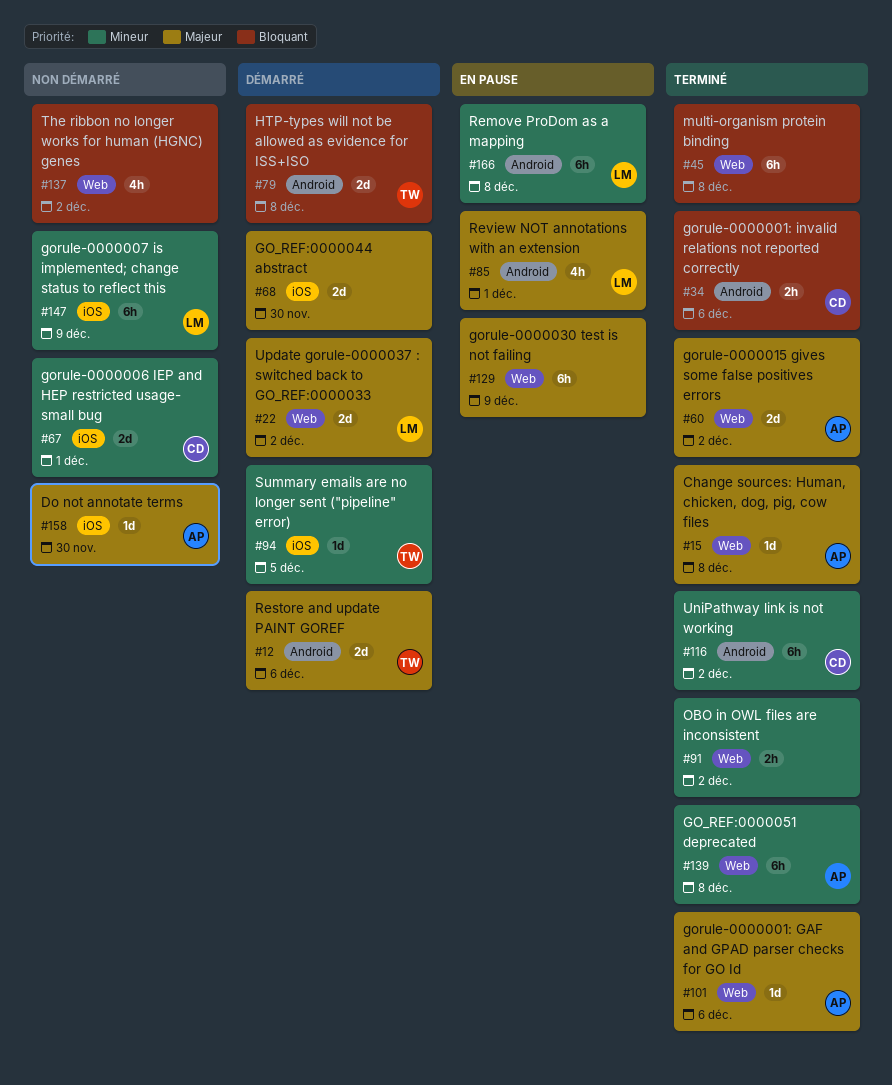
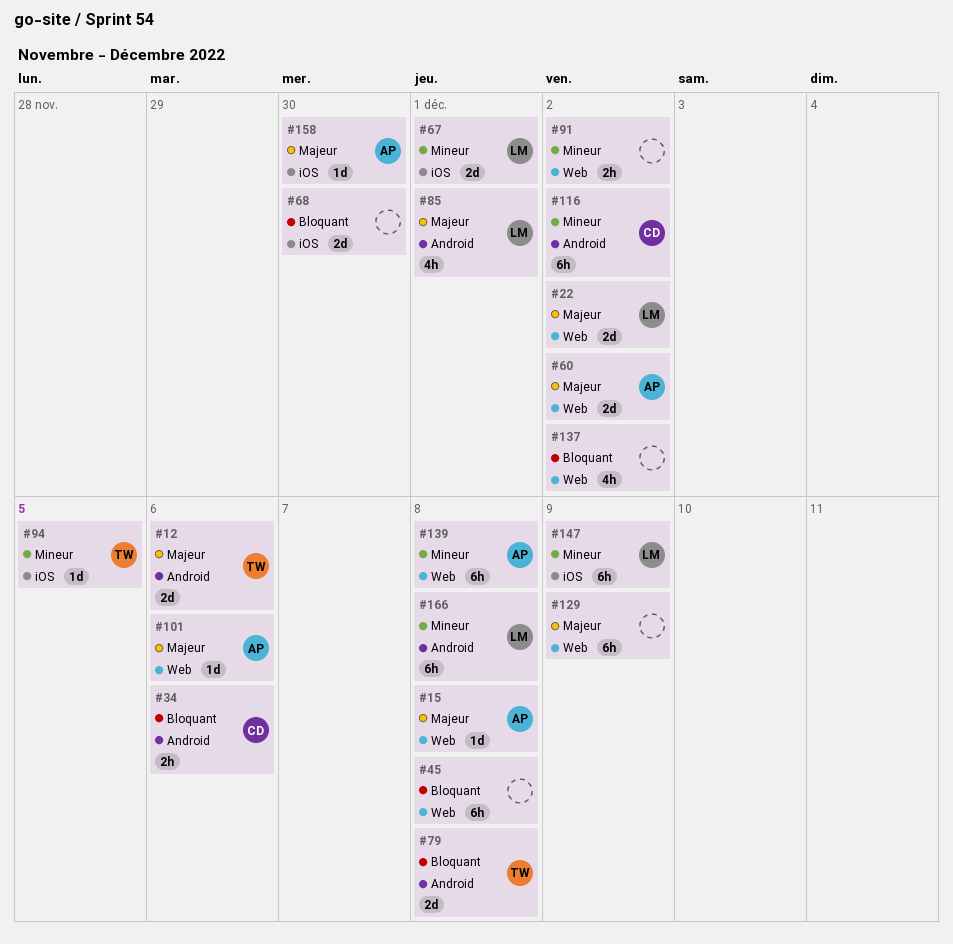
#67, owner: CD -> LM
#68, priority: Majeur -> Bloquant

